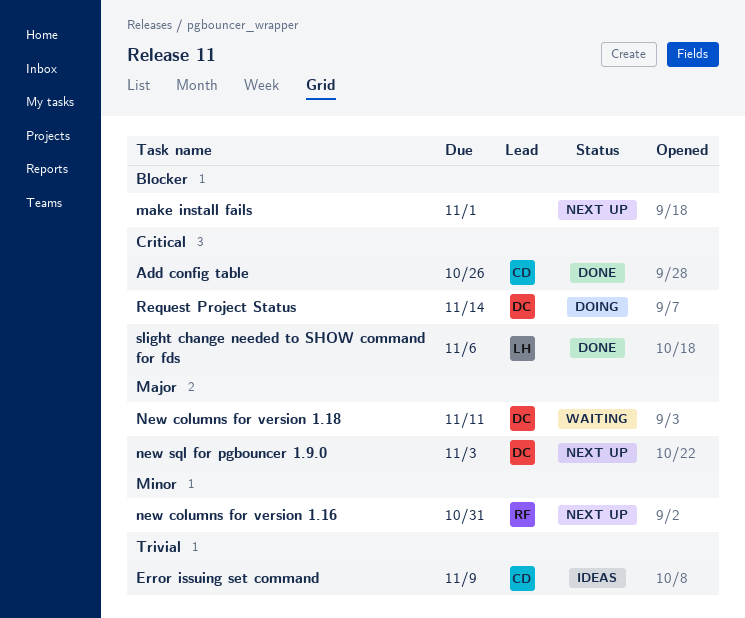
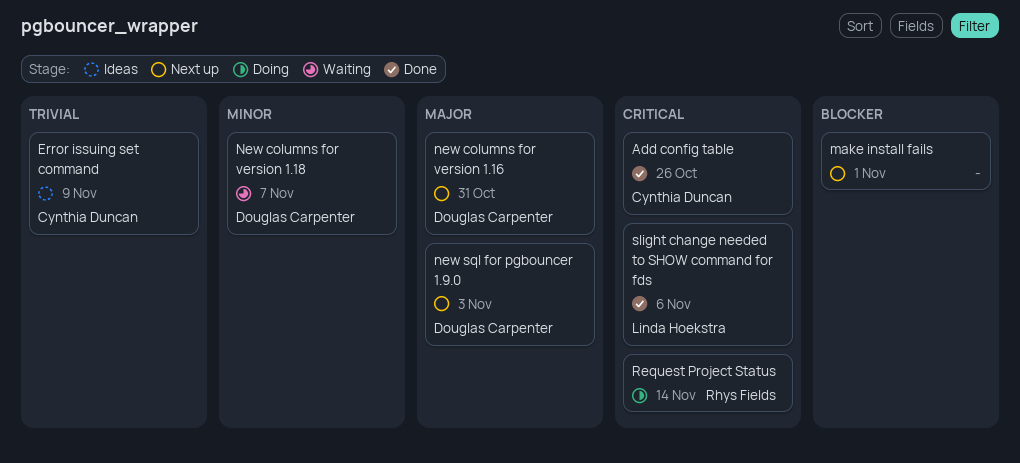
new columns for version 1.16, owner: Rhys Fields -> Douglas Carpenter
new columns for version 1.16, priority: Minor -> Major
New columns for version 1.18, priority: Major -> Minor
New columns for version 1.18, due: Nov 11 -> Nov 7
Request Project Status, owner: Douglas Carpenter -> Rhys Fields

